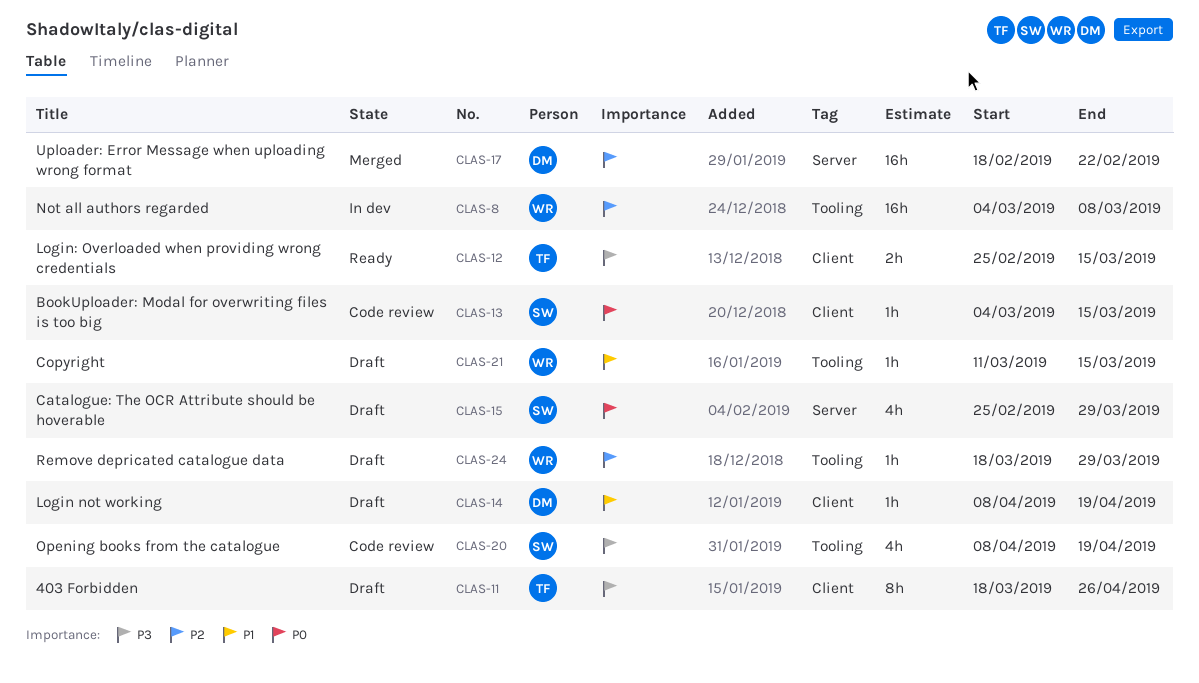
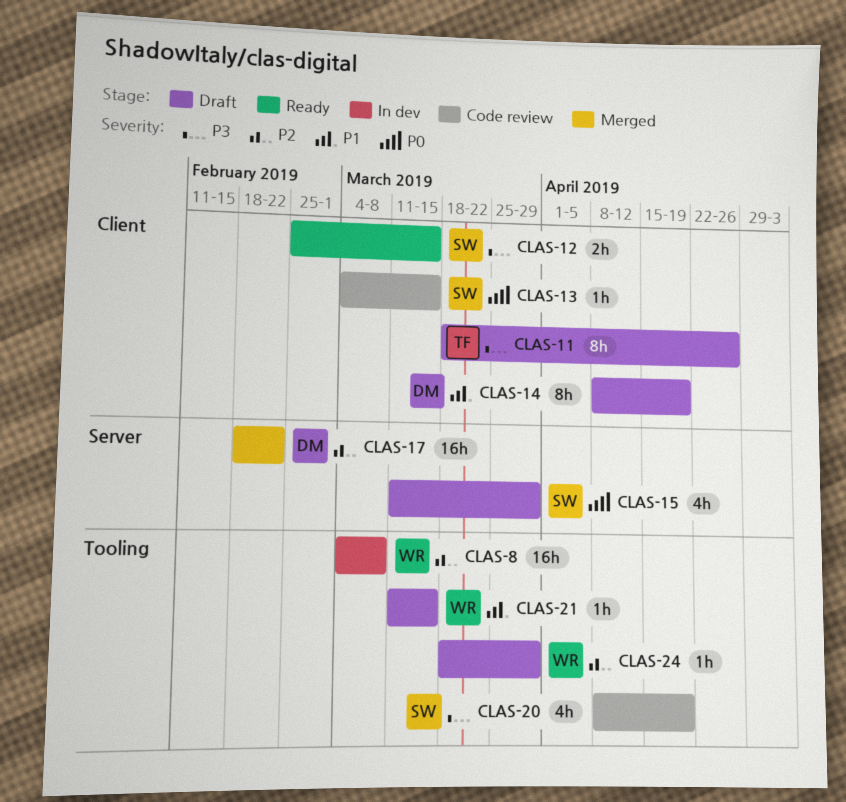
CLAS-12, owner: TF -> SW
CLAS-14, estimate: 1h -> 8h
CLAS-15, start: Feb 25 -> Mar 11

